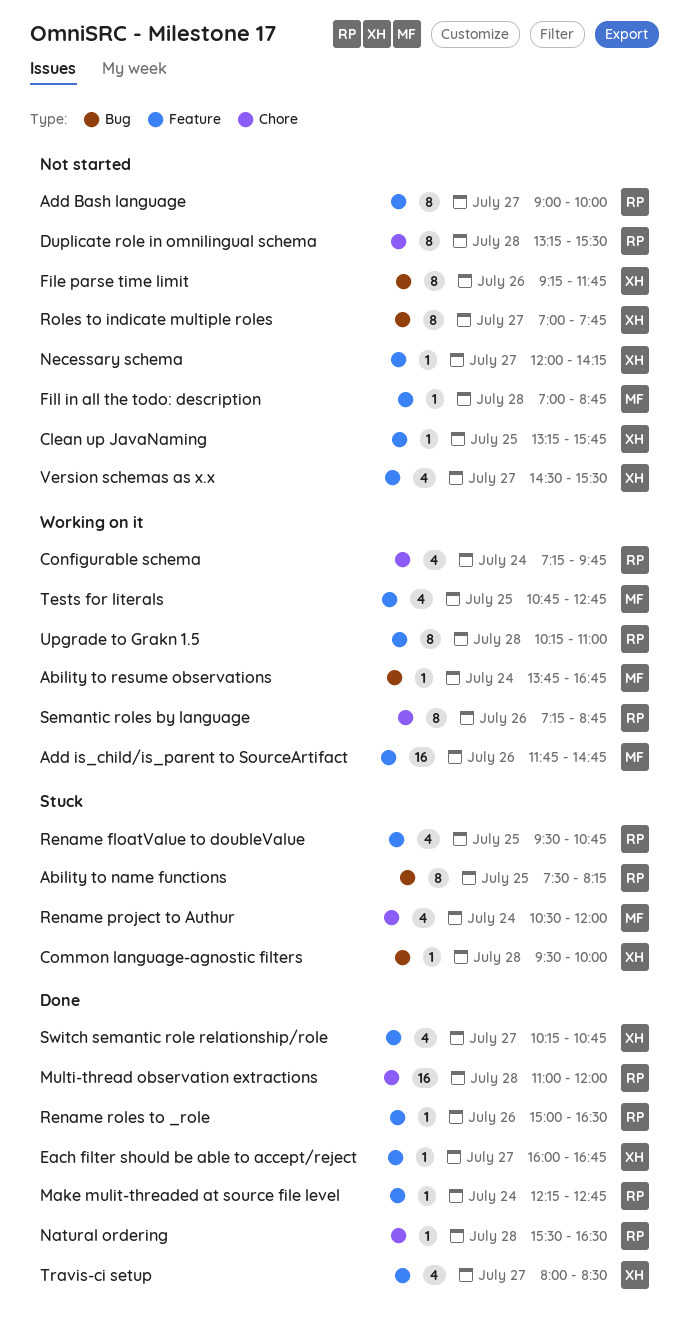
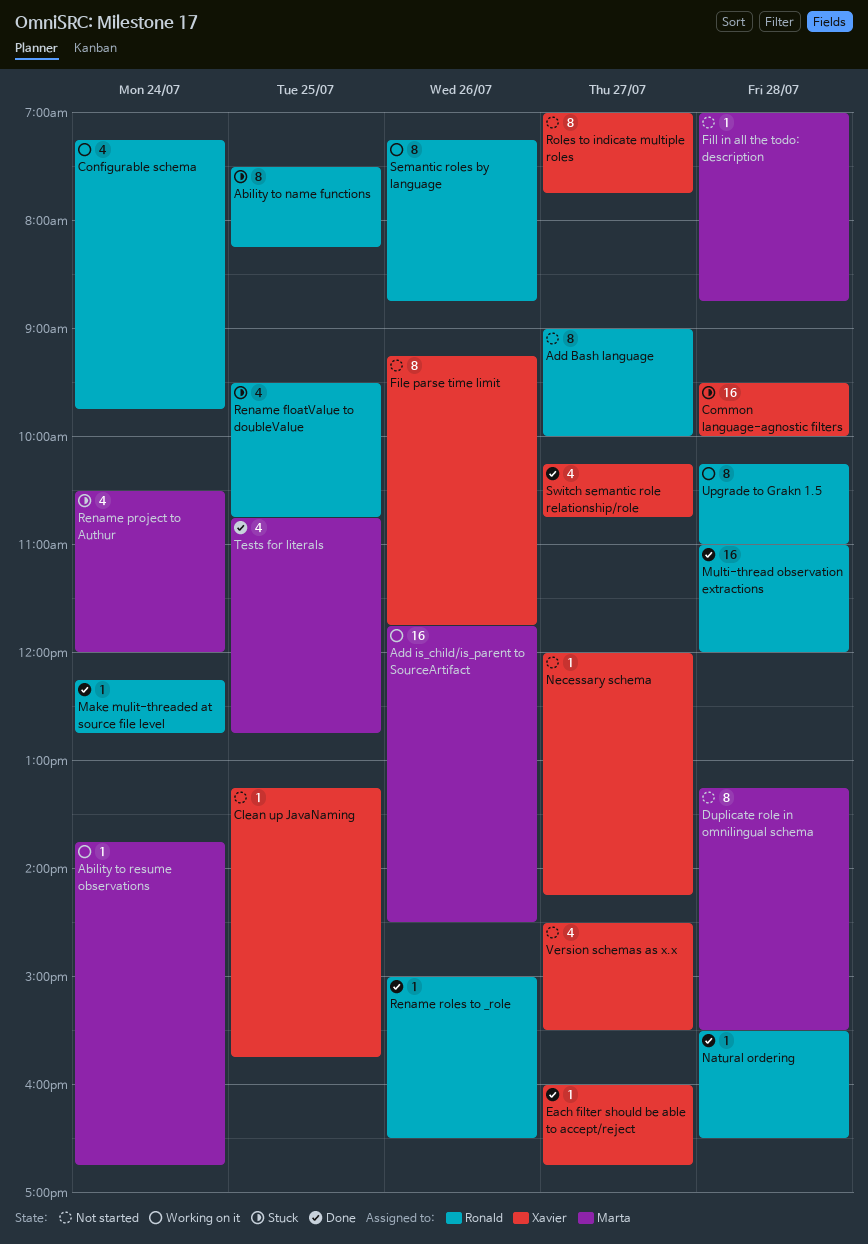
Add is_child/is_parent to SourceArtifact, ends: 14:45 -> 14:30
Common language-agnostic filters, estimate: 1 -> 16
Duplicate role in omnilingual schema, owner: Ronald -> Marta
Tests for literals, status: Working on it -> Done
Travis-ci setup: present -> none

